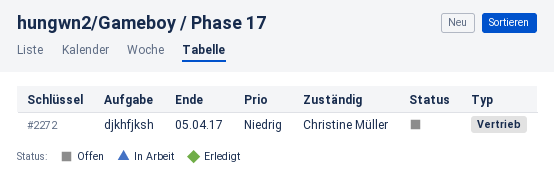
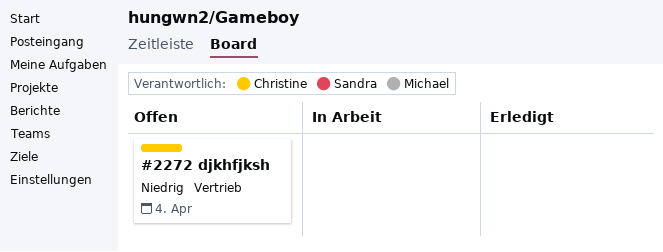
#2272, due: Apr 5 -> Apr 4

